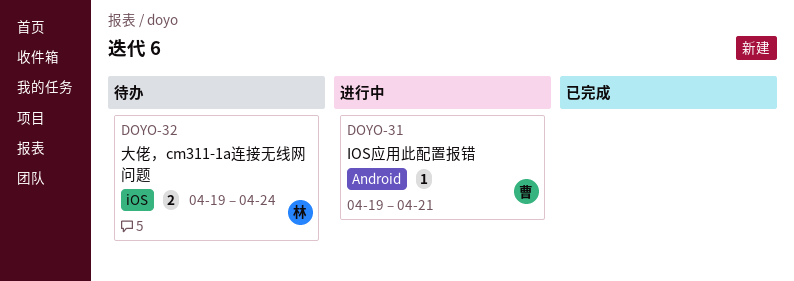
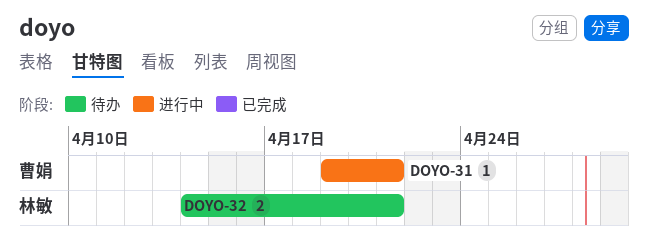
DOYO-32, start: Apr 19 -> Apr 14
DOYO-32, due: Apr 24 -> Apr 21

